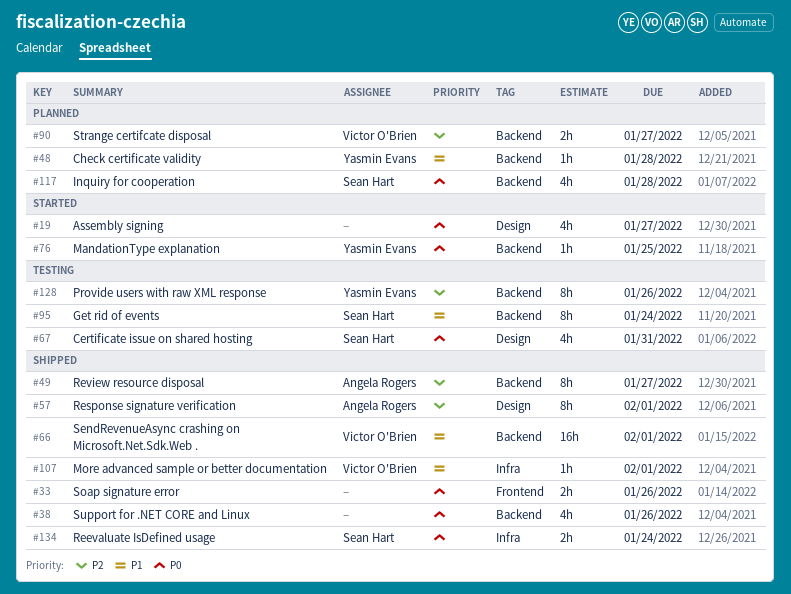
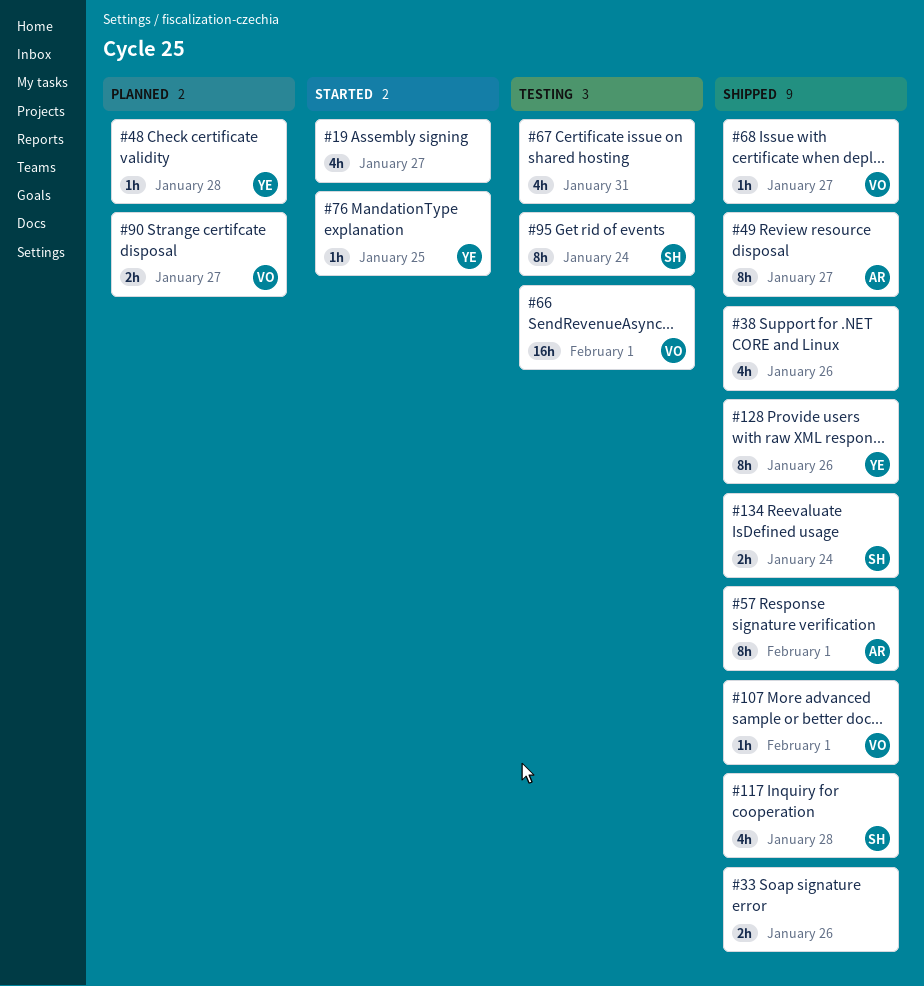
#66, status: Shipped -> Testing
#67, owner: Sean Hart -> none
#68: none -> present
#117, status: Planned -> Shipped
#128, status: Testing -> Shipped

